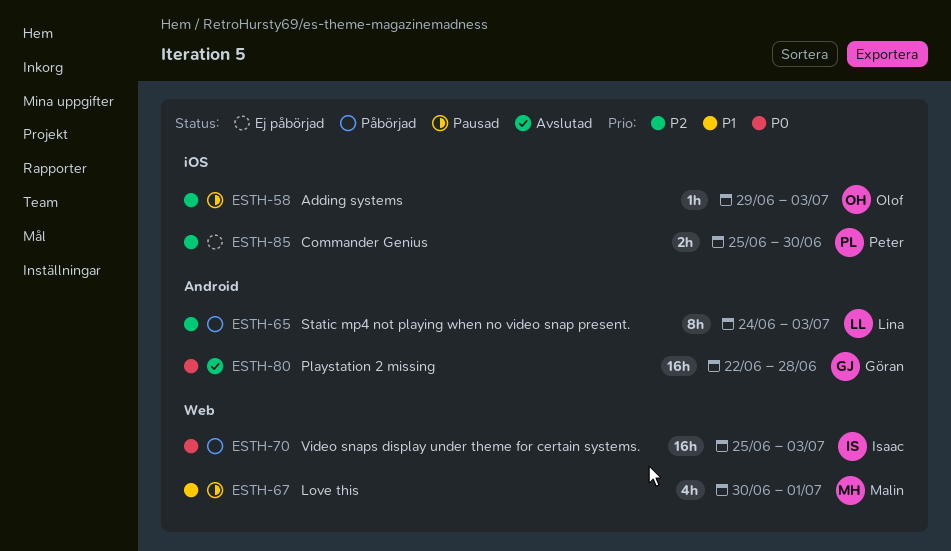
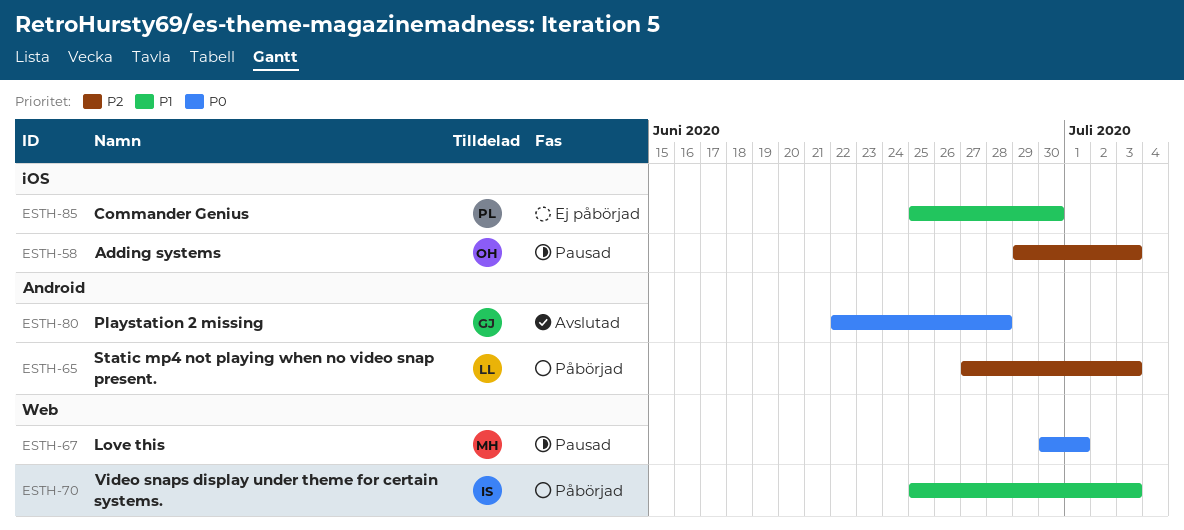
ESTH-65, start: Jun 24 -> Jun 27
ESTH-67, priority: P1 -> P0
ESTH-70, priority: P0 -> P1
ESTH-85, priority: P2 -> P1

